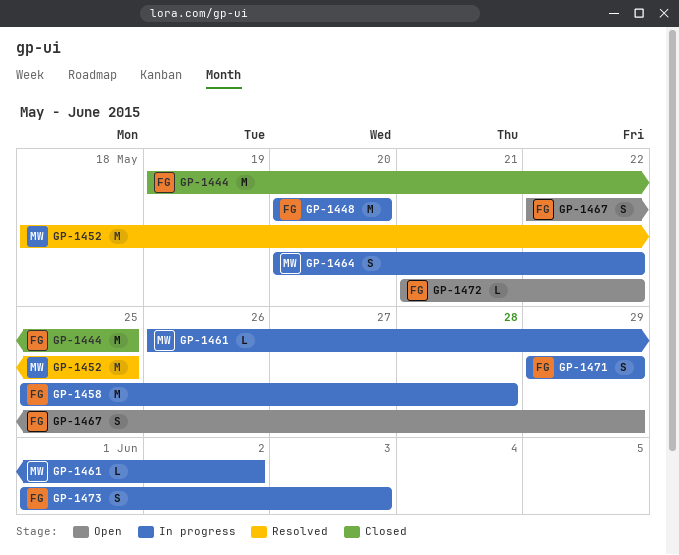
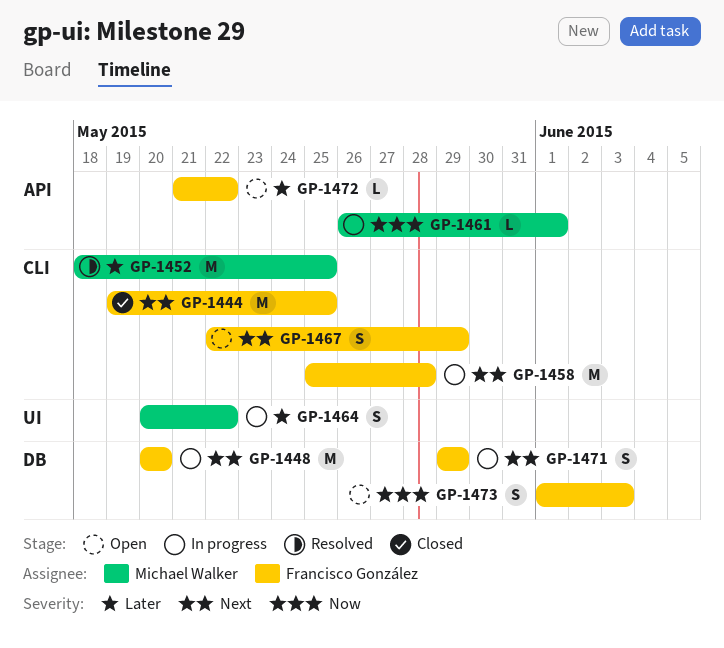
GP-1461, due: Jun 2 -> Jun 1
GP-1473, status: In progress -> Open

